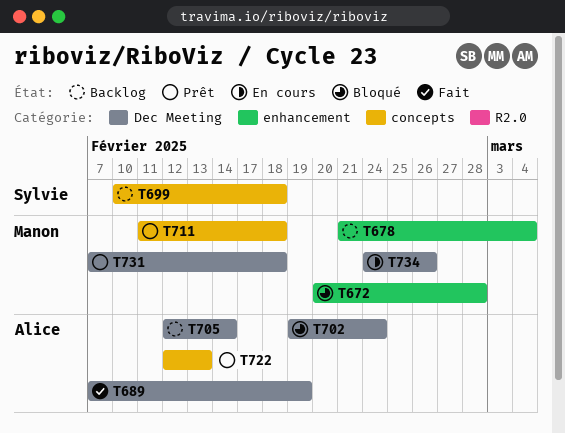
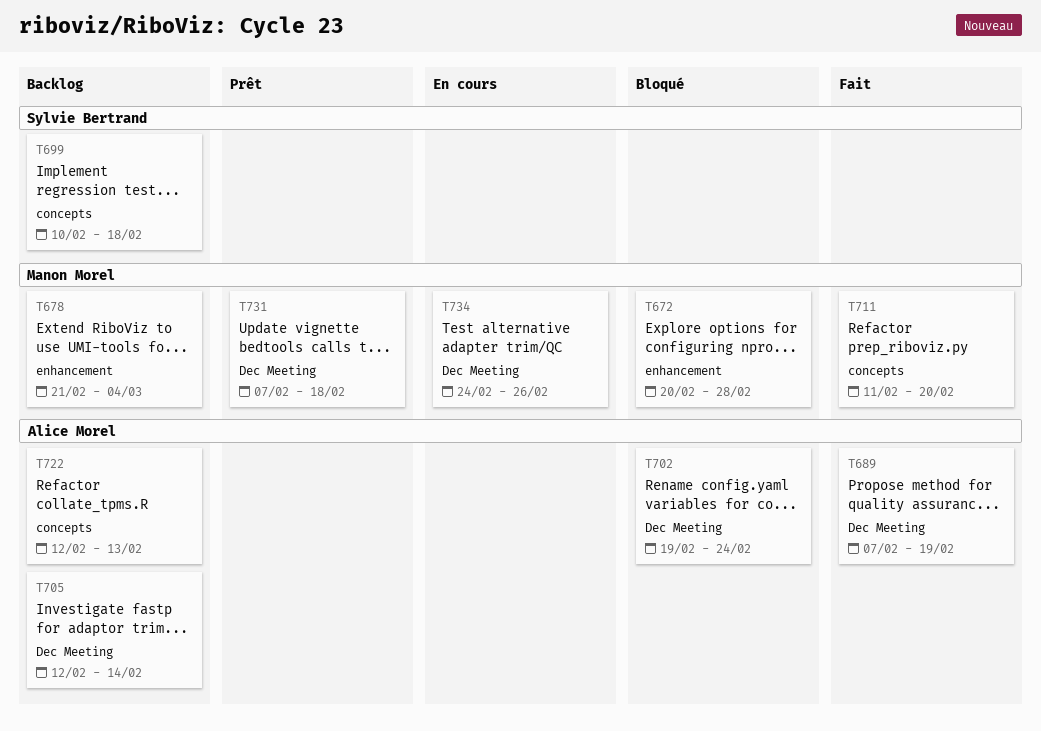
T711, status: Prêt -> Fait
T711, due: Feb 18 -> Feb 20
T722, status: Prêt -> Backlog

